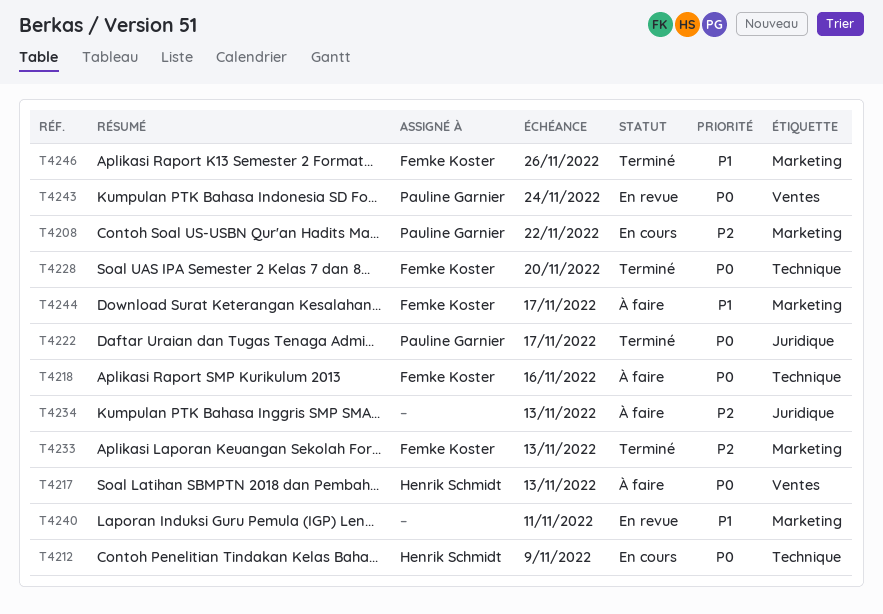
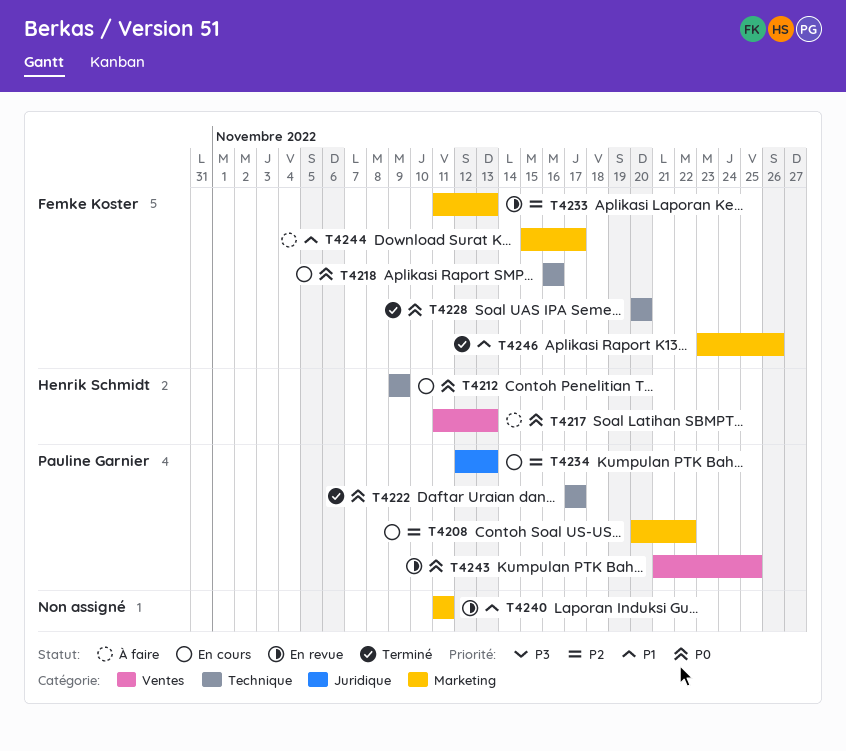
T4218, status: À faire -> En cours
T4222, label: Juridique -> Technique
T4233, status: Terminé -> En revue
T4234, status: À faire -> En cours
T4234, owner: none -> Pauline Garnier
T4243, due: Nov 24 -> Nov 25

